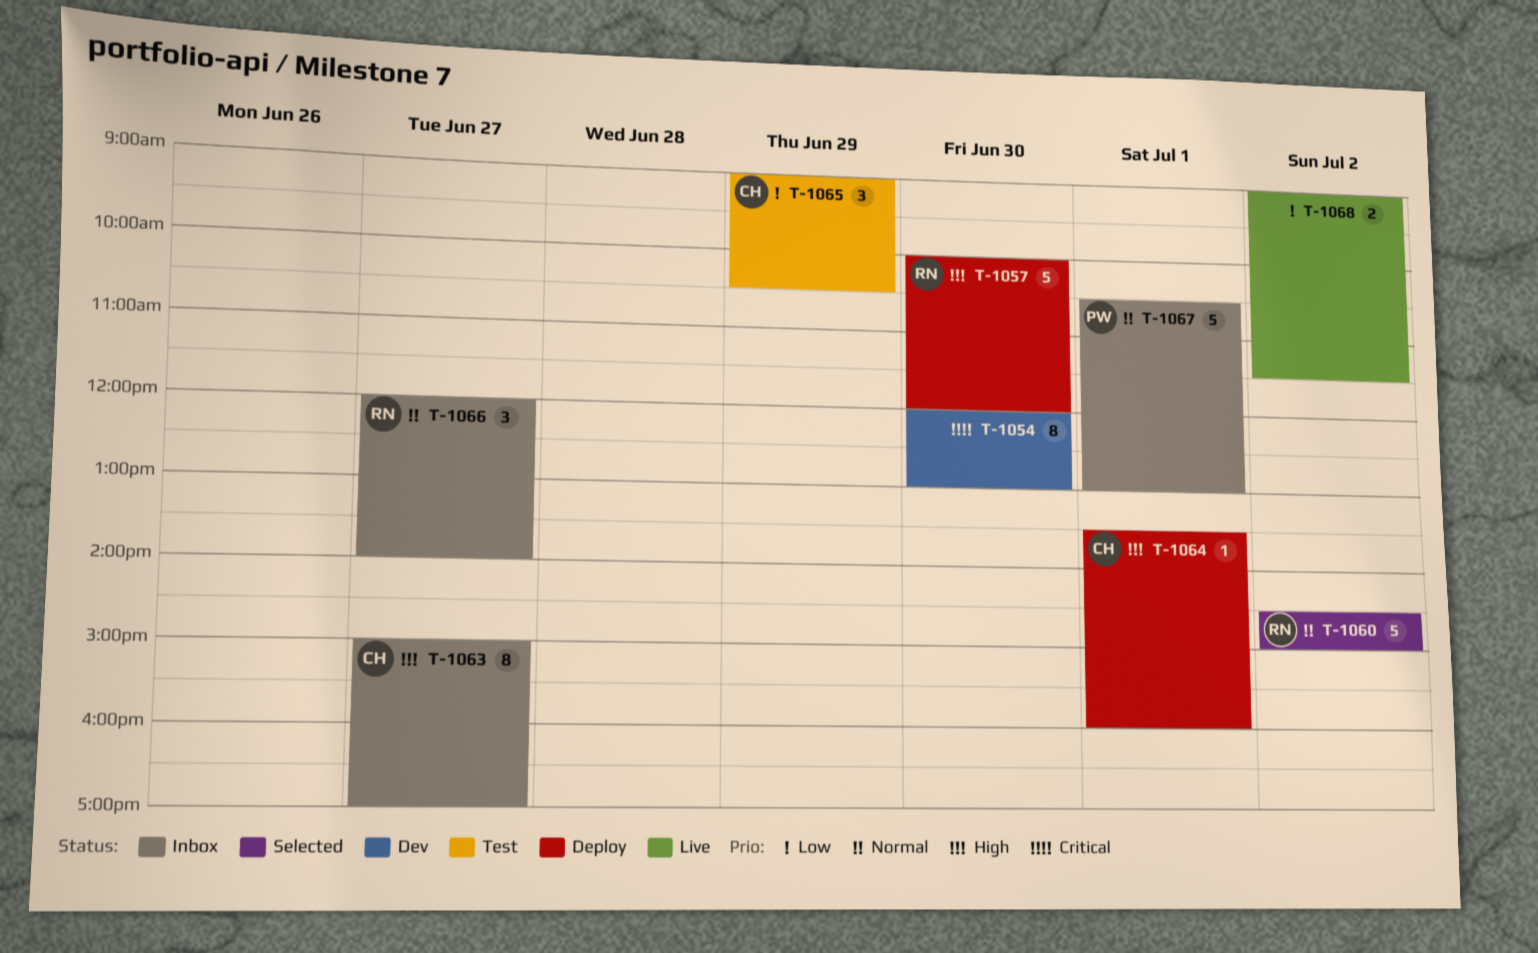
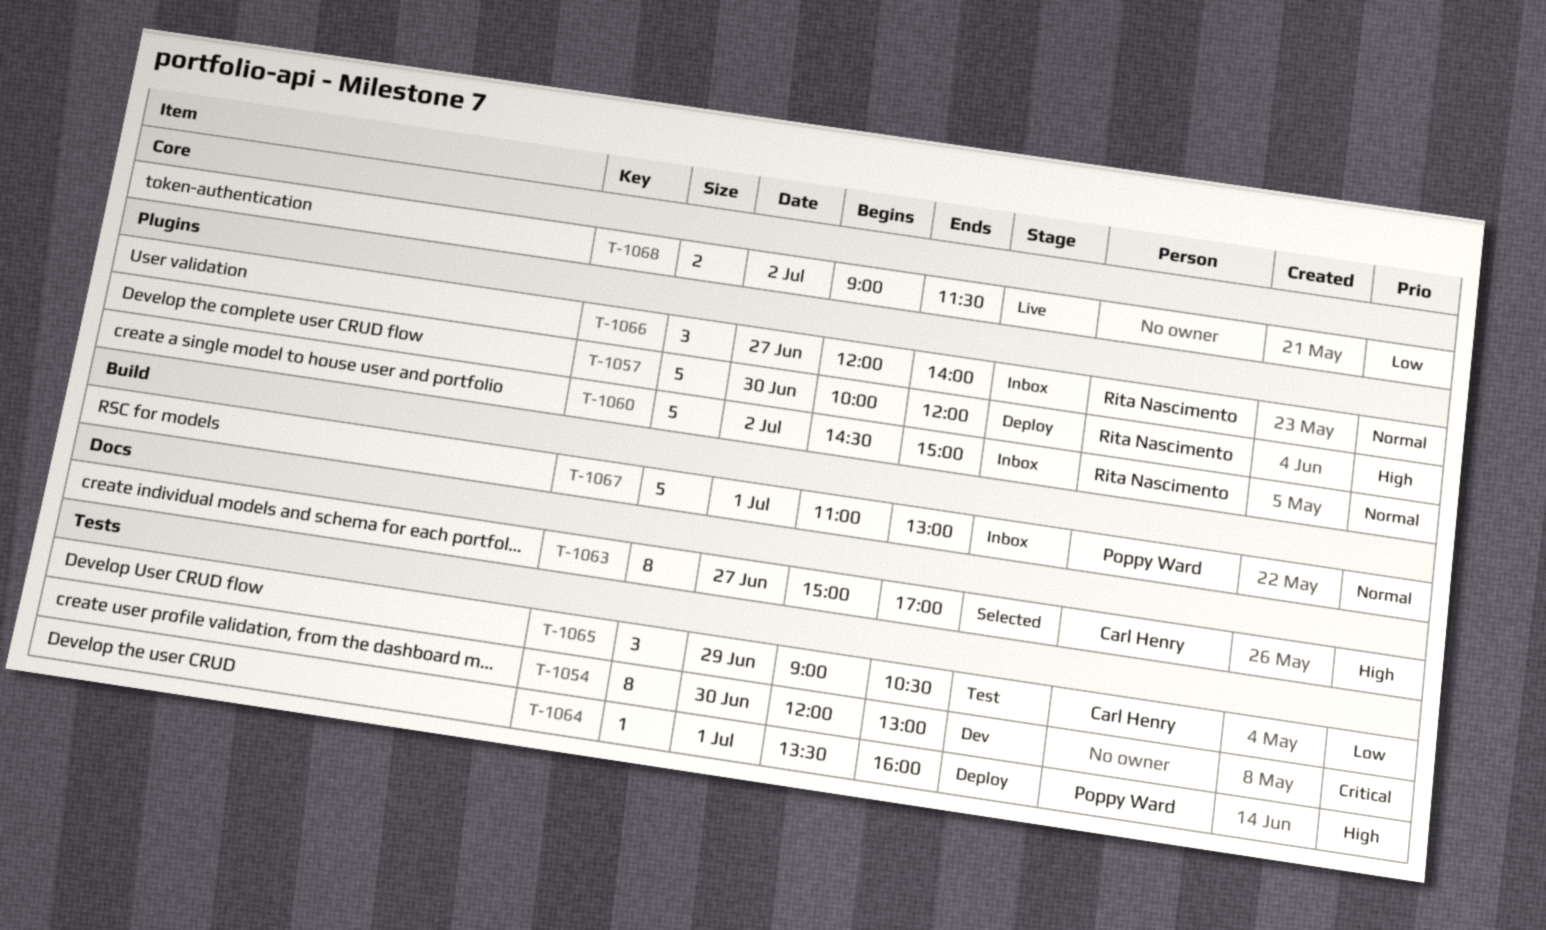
T-1060, status: Selected -> Inbox
T-1063, status: Inbox -> Selected
T-1064, owner: Carl Henry -> Poppy Ward
T-1067, begins: 10:30 -> 11:00

